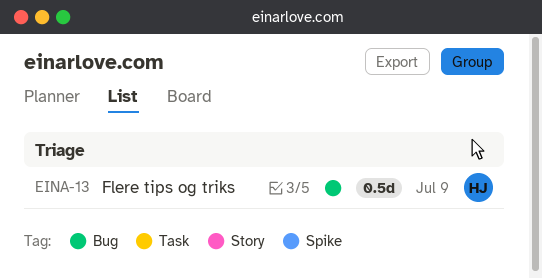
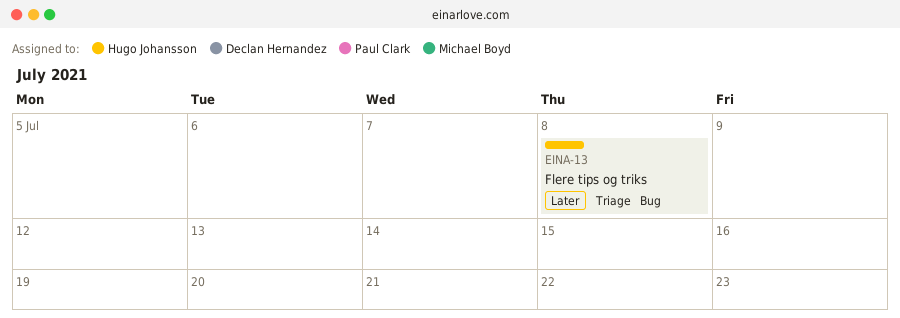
EINA-13, due: Jul 9 -> Jul 8

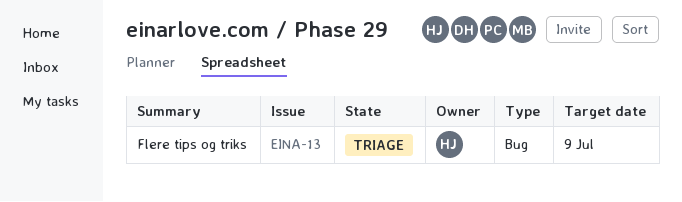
EINA-13, due: Jul 8 -> Jul 9

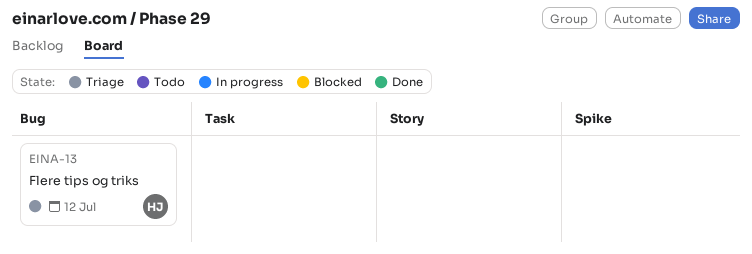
EINA-13, due: Jul 9 -> Jul 12

